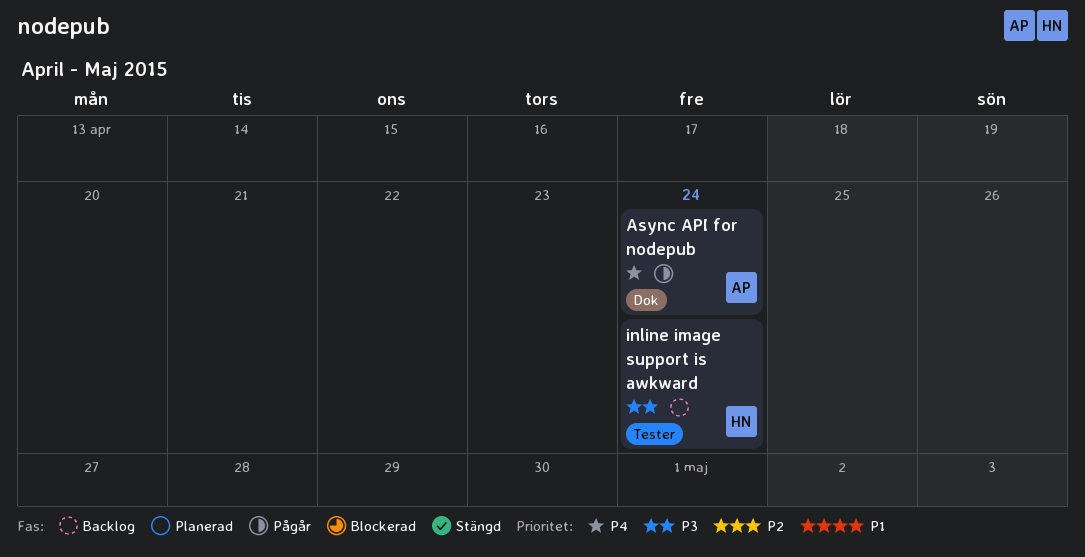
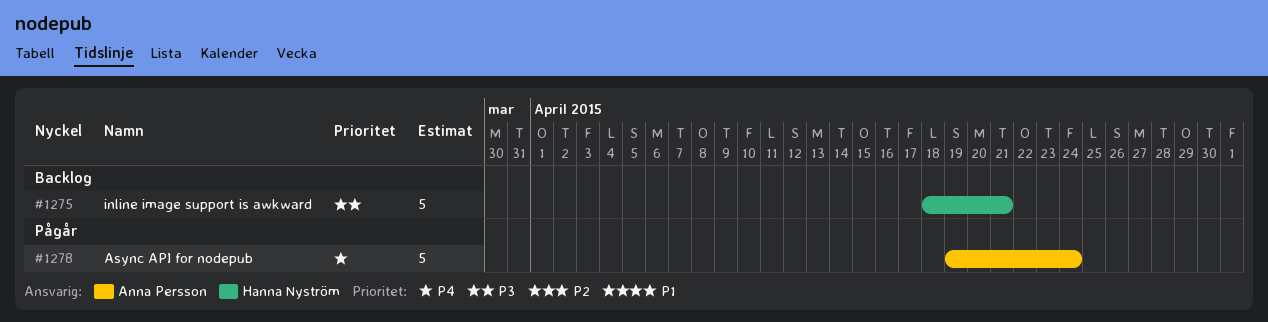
inline image support is awkward, due: Apr 24 -> Apr 21

